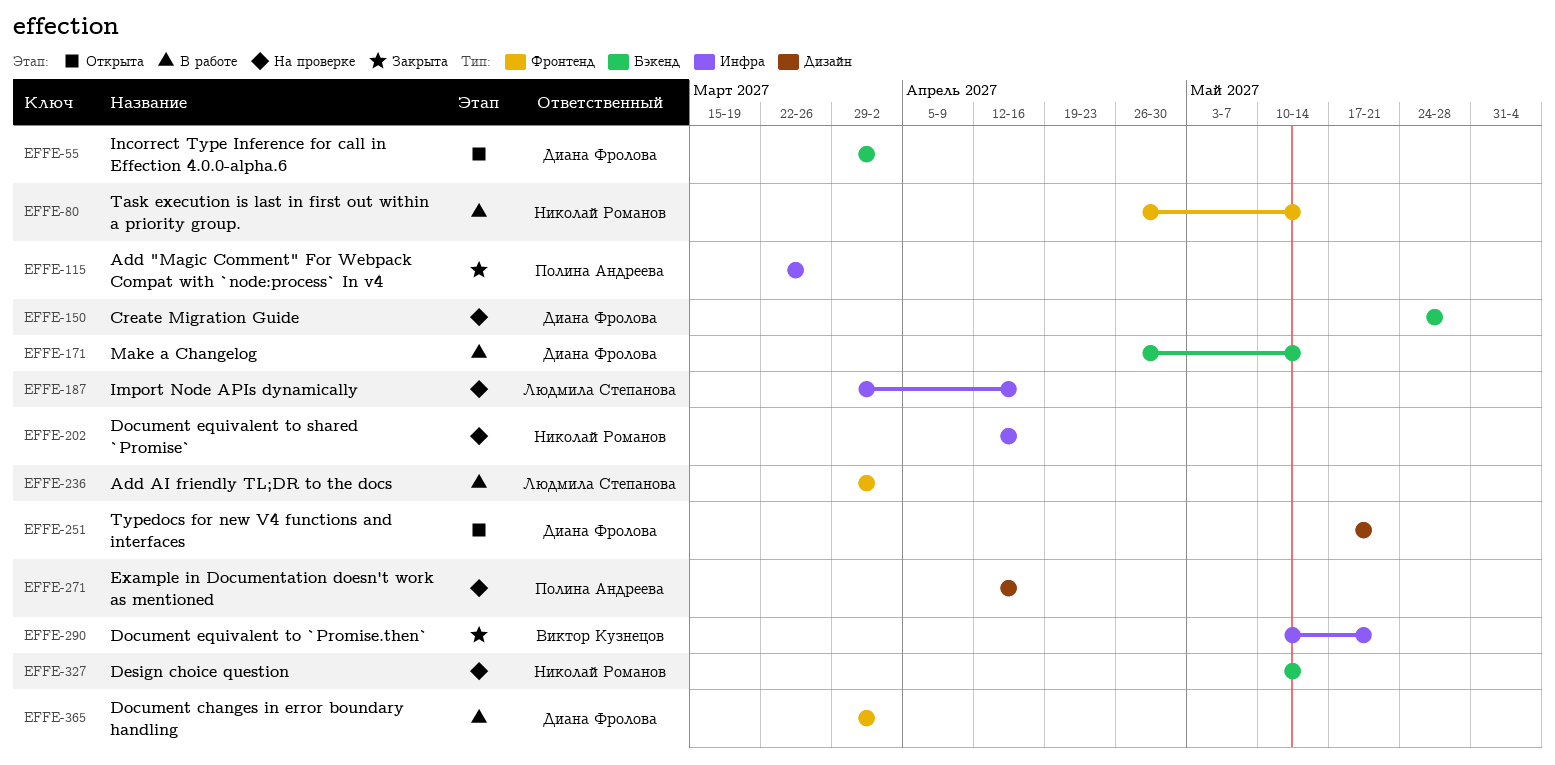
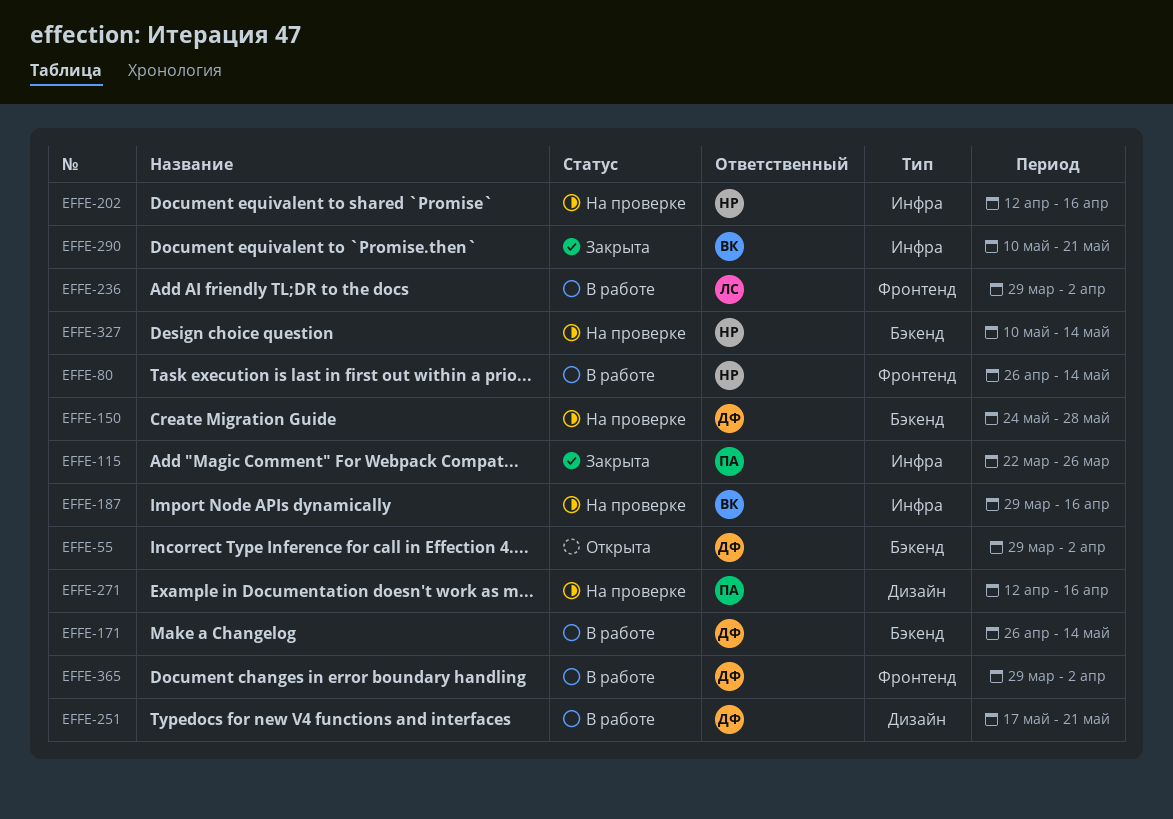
EFFE-187, owner: Людмила Степанова -> Виктор Кузнецов
EFFE-251, status: Открыта -> В работе

